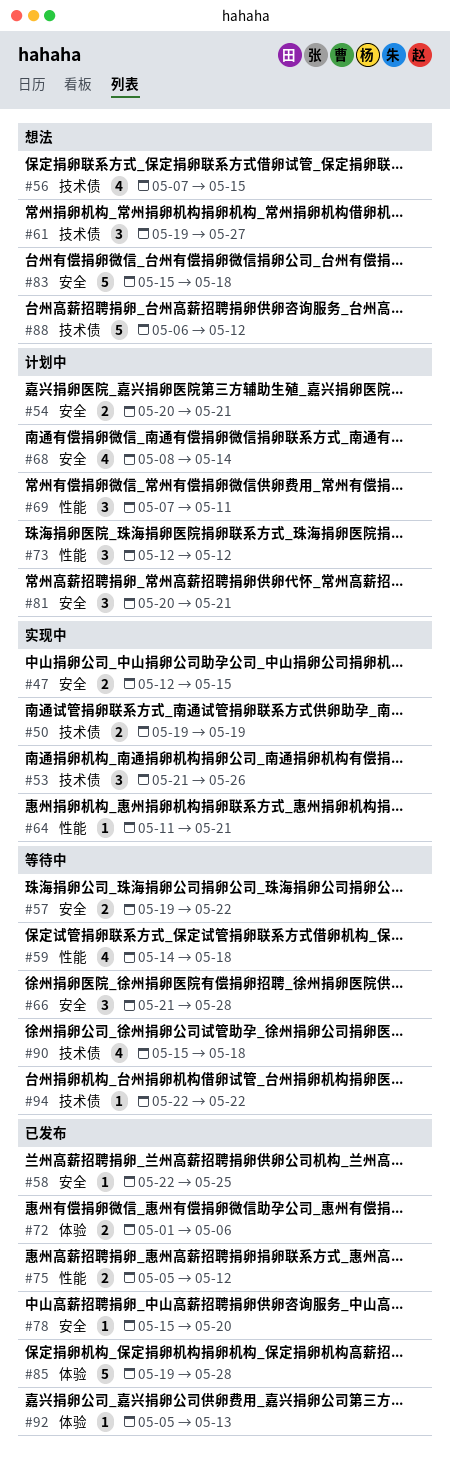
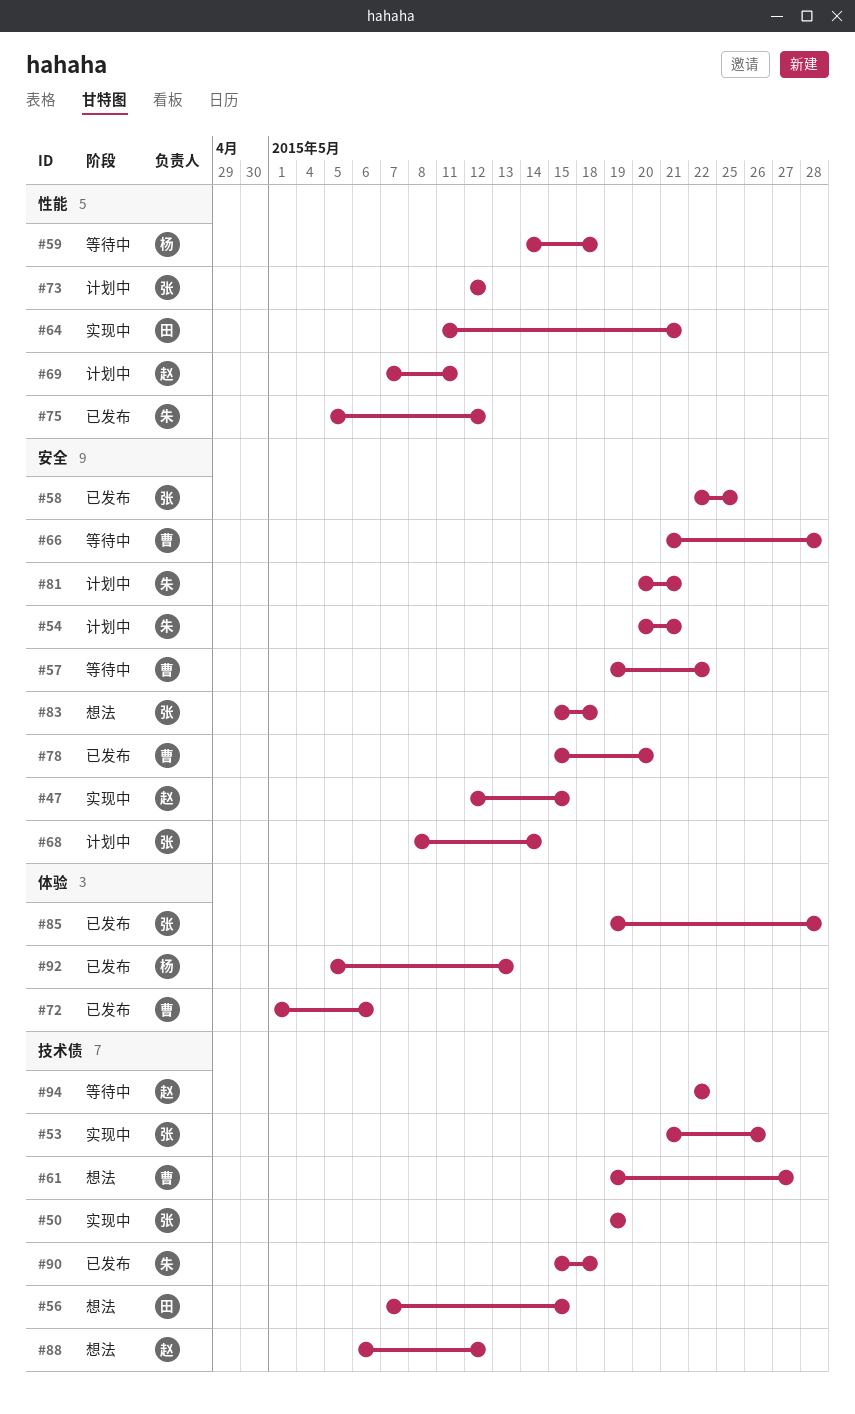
#90, status: 等待中 -> 已发布

